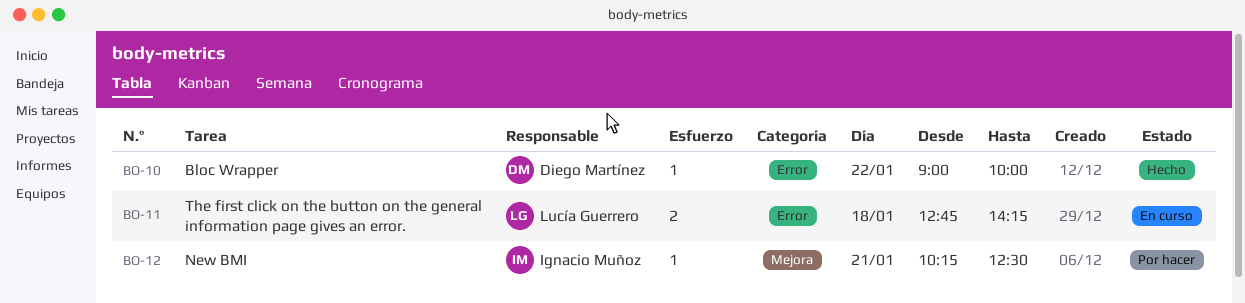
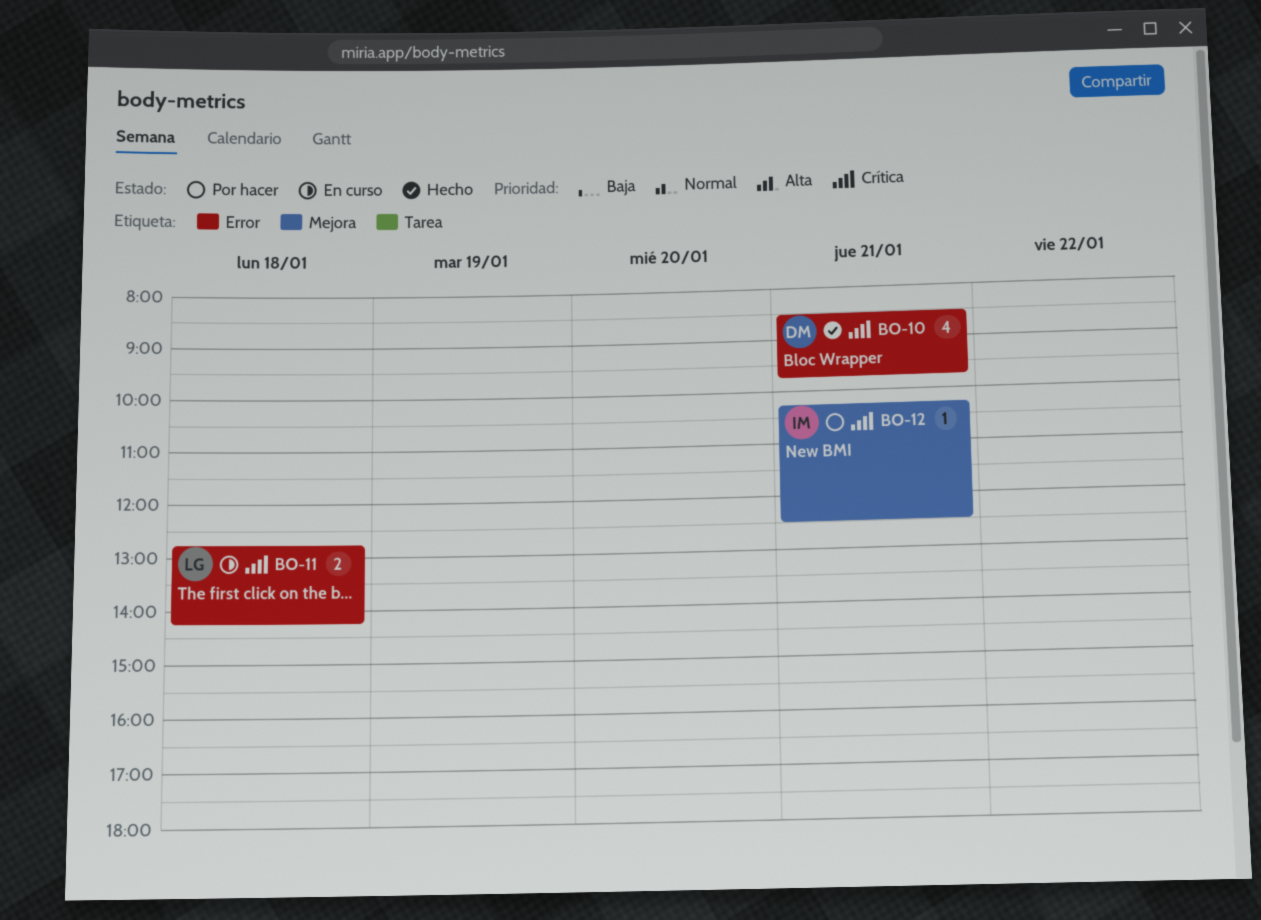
BO-10, estimate: 1 -> 4
BO-10, day: Jan 22 -> Jan 21
BO-10, begins: 09:00 -> 08:30
BO-10, ends: 10:00 -> 09:45

